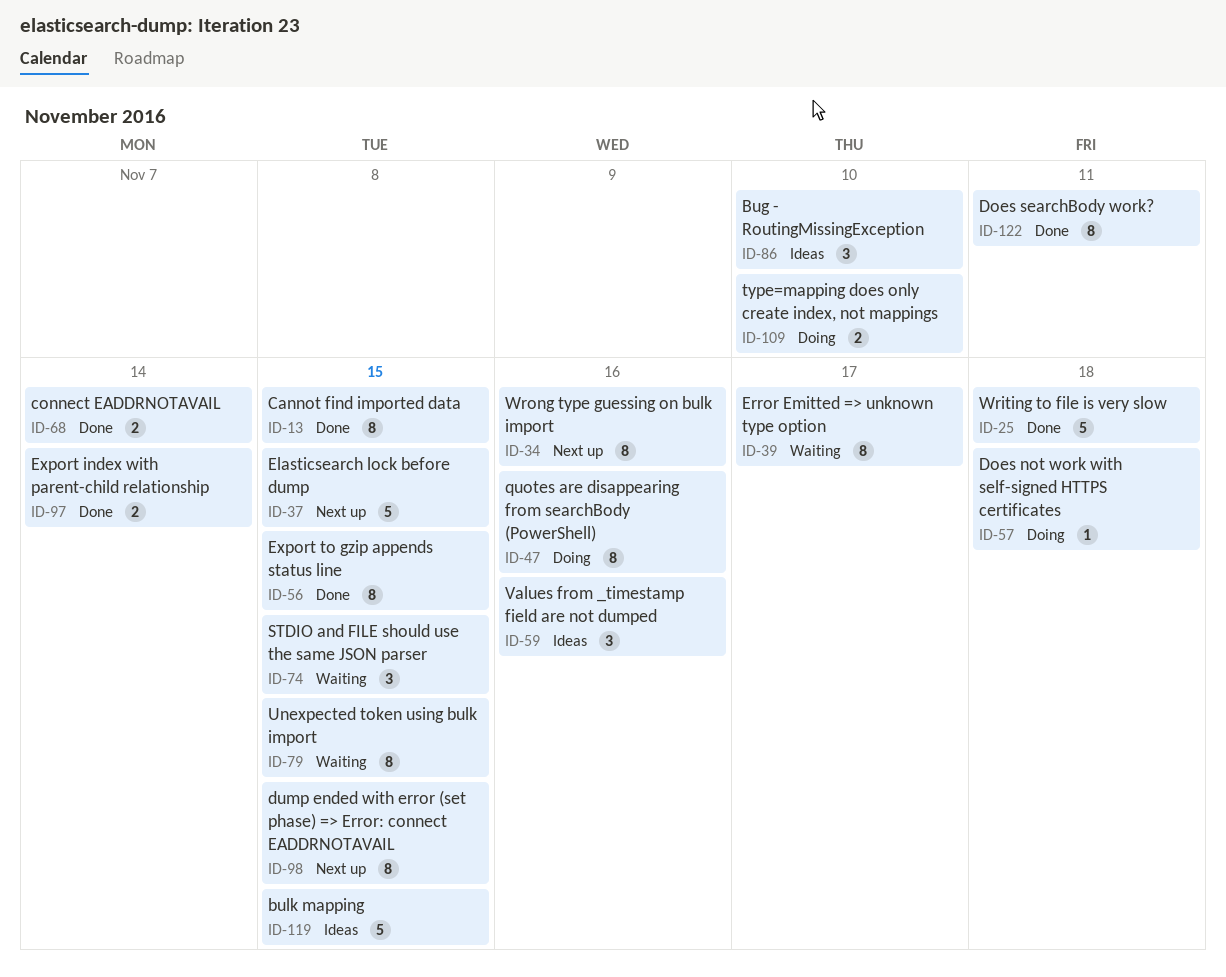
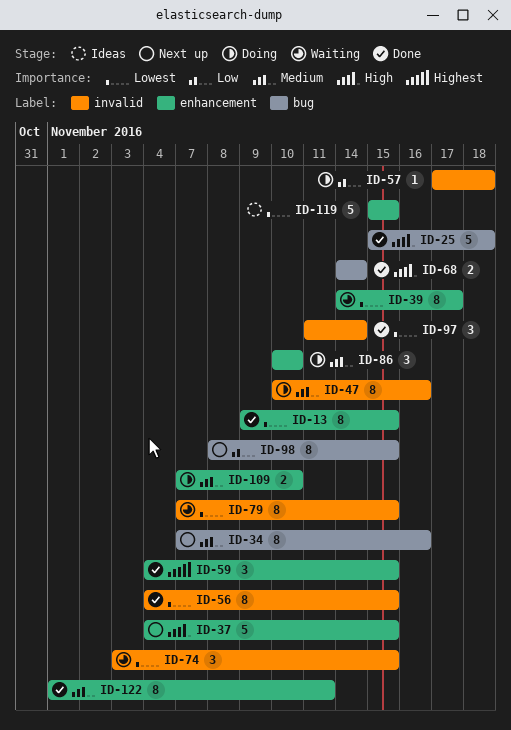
ID-59, status: Ideas -> Done
ID-59, due: Nov 16 -> Nov 15
ID-86, status: Ideas -> Doing
ID-97, estimate: 2 -> 3

